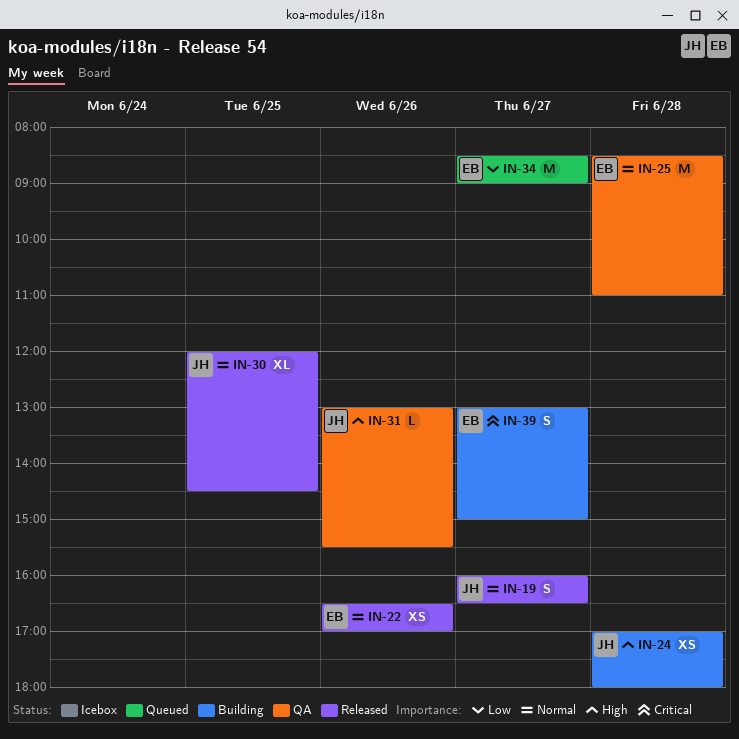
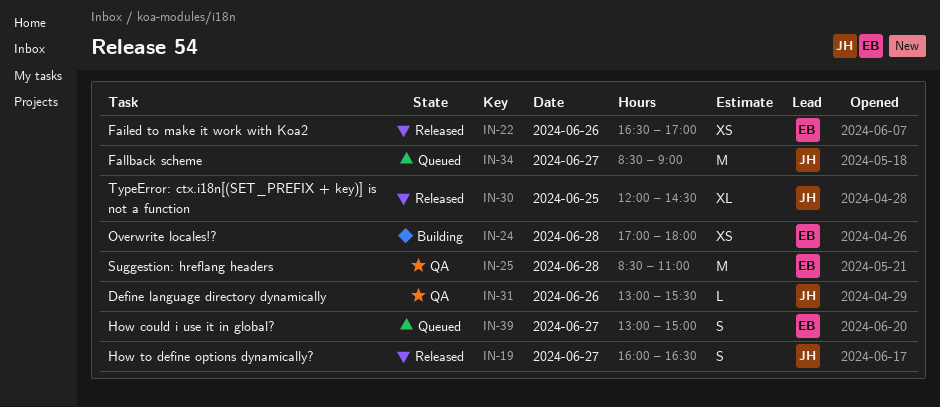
IN-24, owner: JH -> EB
IN-34, owner: EB -> JH
IN-39, status: Building -> Queued

